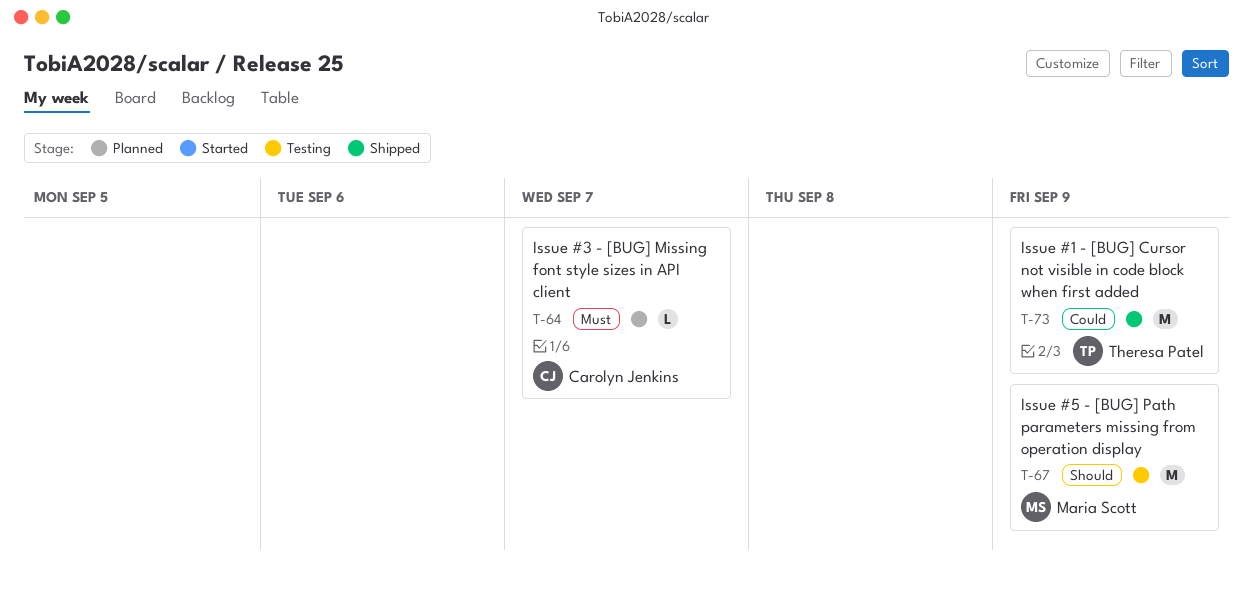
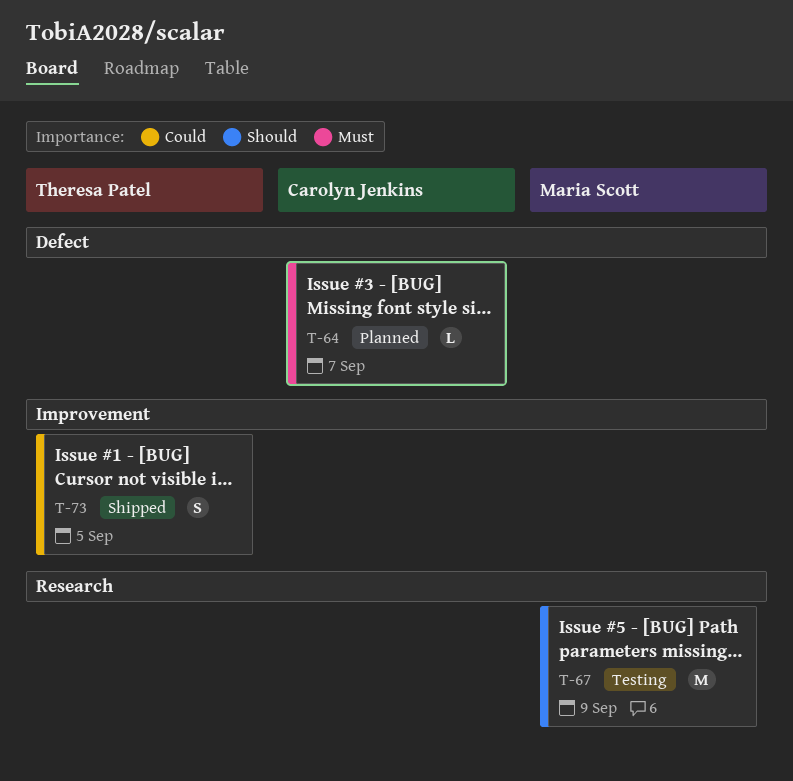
T-73, estimate: M -> S
T-73, due: Sep 9 -> Sep 5

